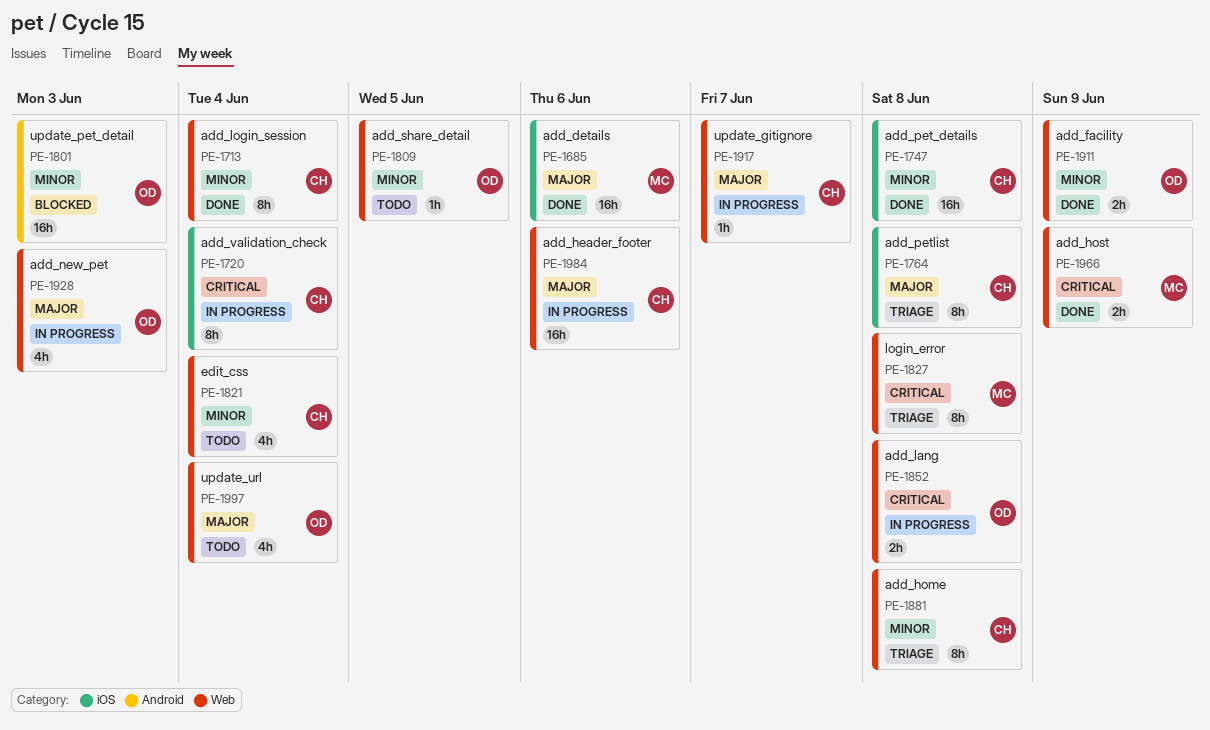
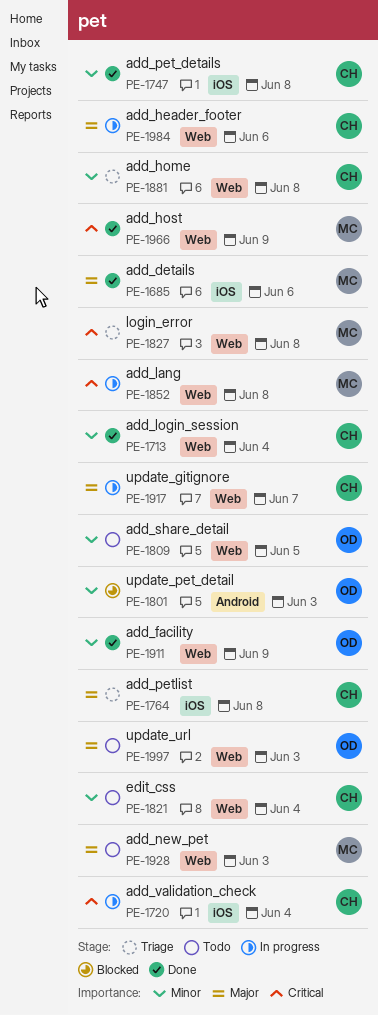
PE-1852, owner: OD -> MC
PE-1928, status: In progress -> Todo
PE-1928, owner: OD -> MC
PE-1997, due: Jun 4 -> Jun 3

